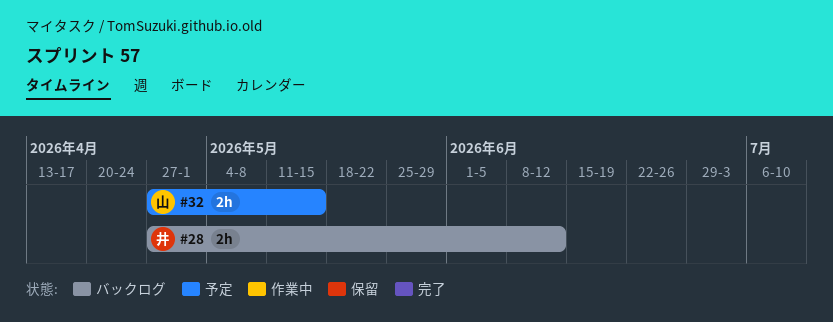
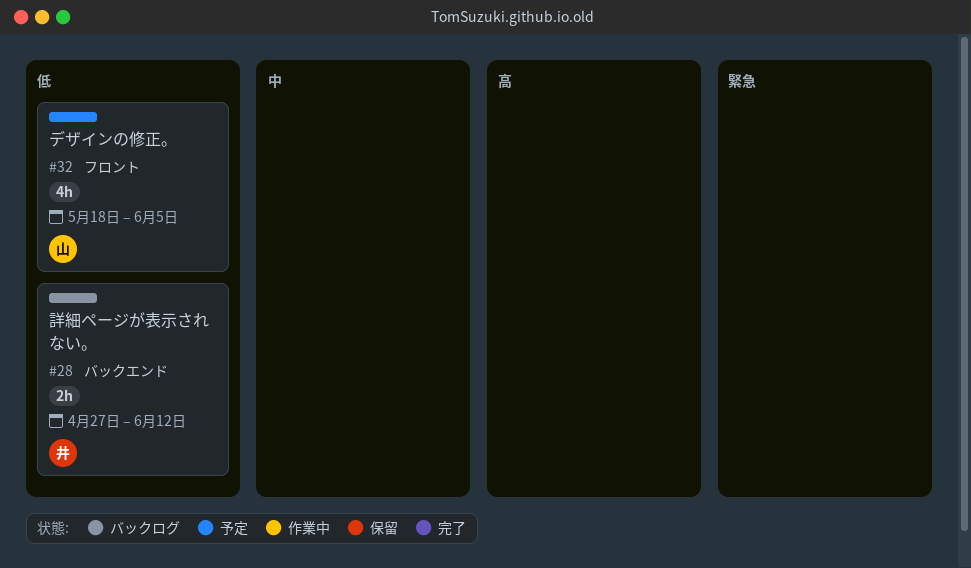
#32, estimate: 2h -> 4h
#32, start: Apr 27 -> May 18
#32, due: May 15 -> Jun 5

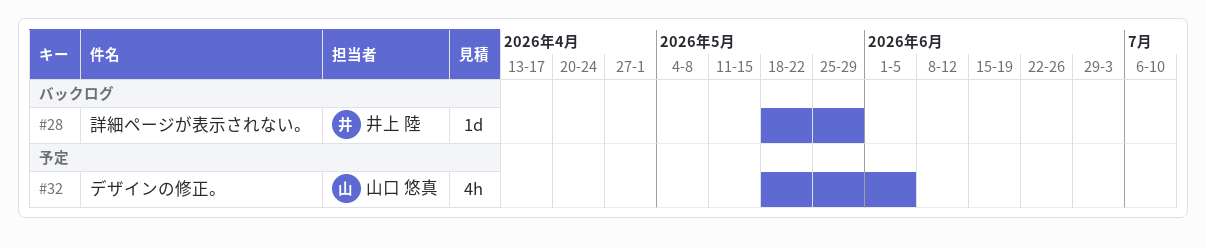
#28, estimate: 2h -> 1d
#28, start: Apr 27 -> May 18
#28, due: Jun 12 -> May 29

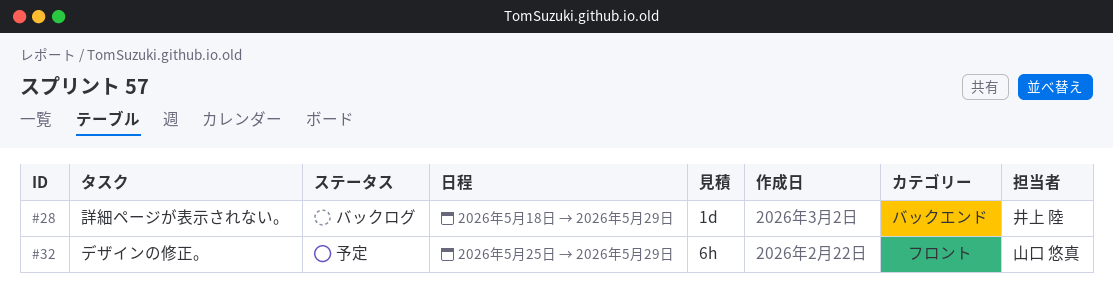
#32, estimate: 4h -> 6h
#32, start: May 18 -> May 25
#32, due: Jun 5 -> May 29

